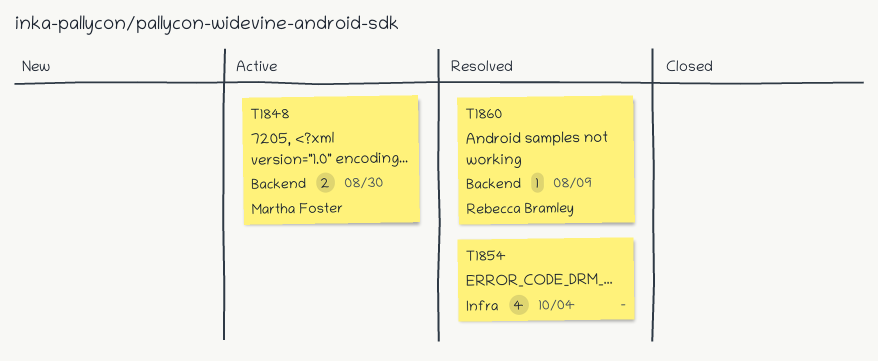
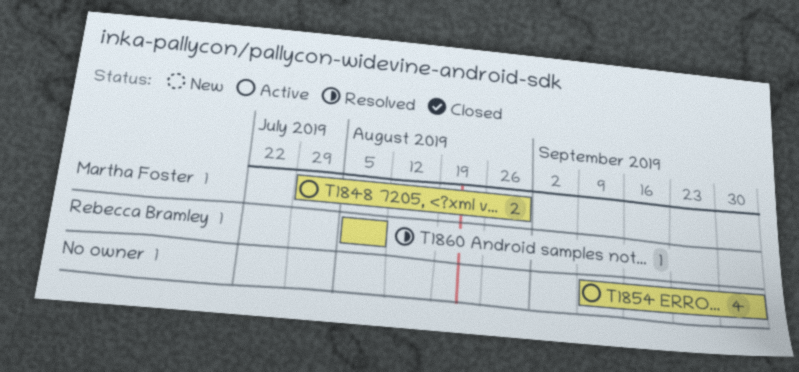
T1854, status: Resolved -> Active

